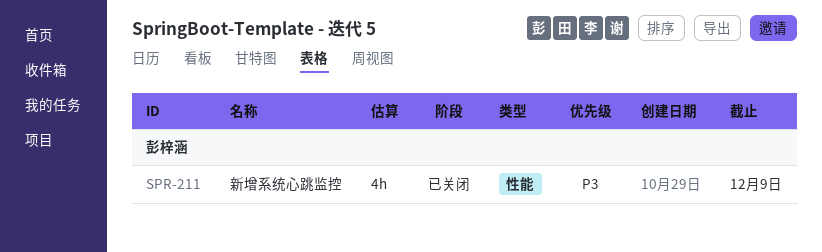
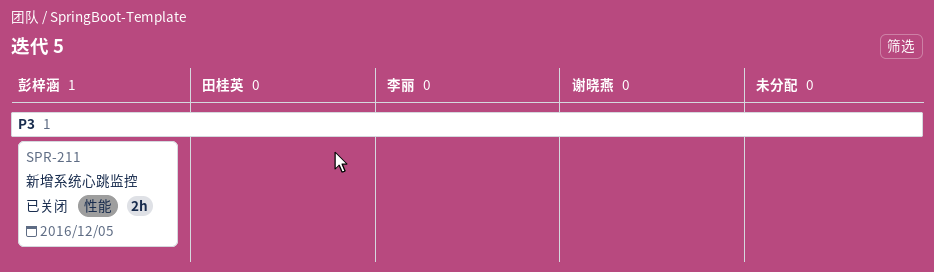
SPR-211, estimate: 4h -> 2h
SPR-211, due: Dec 9 -> Dec 5

